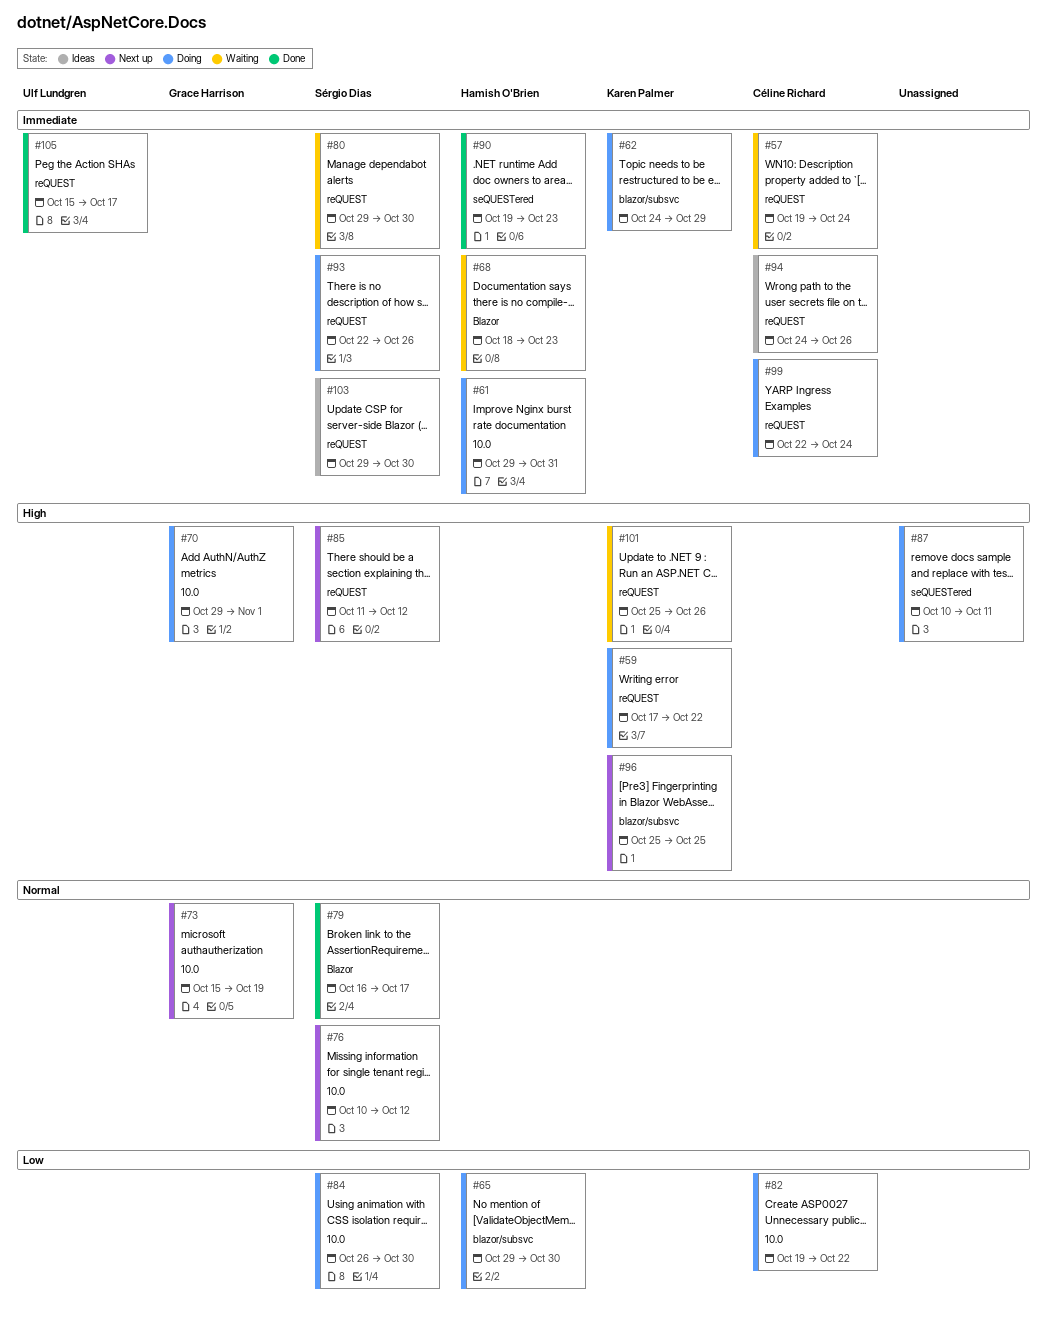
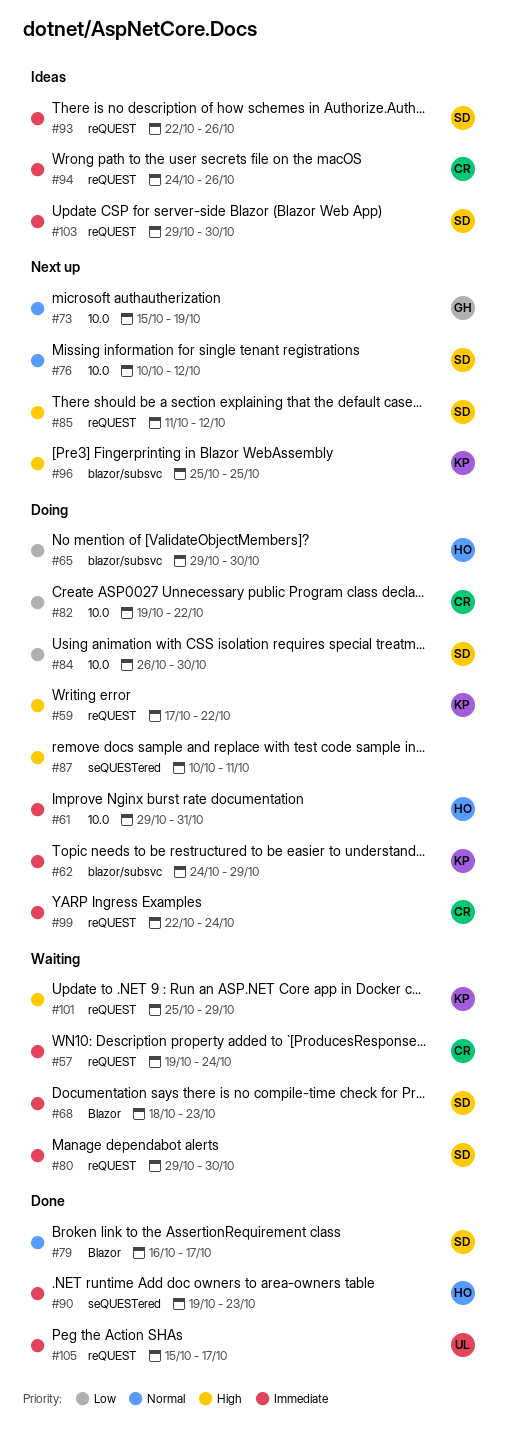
#68, owner: Hamish O'Brien -> Sérgio Dias
#70: present -> none
#93, status: Doing -> Ideas
#101, due: Oct 26 -> Oct 29

